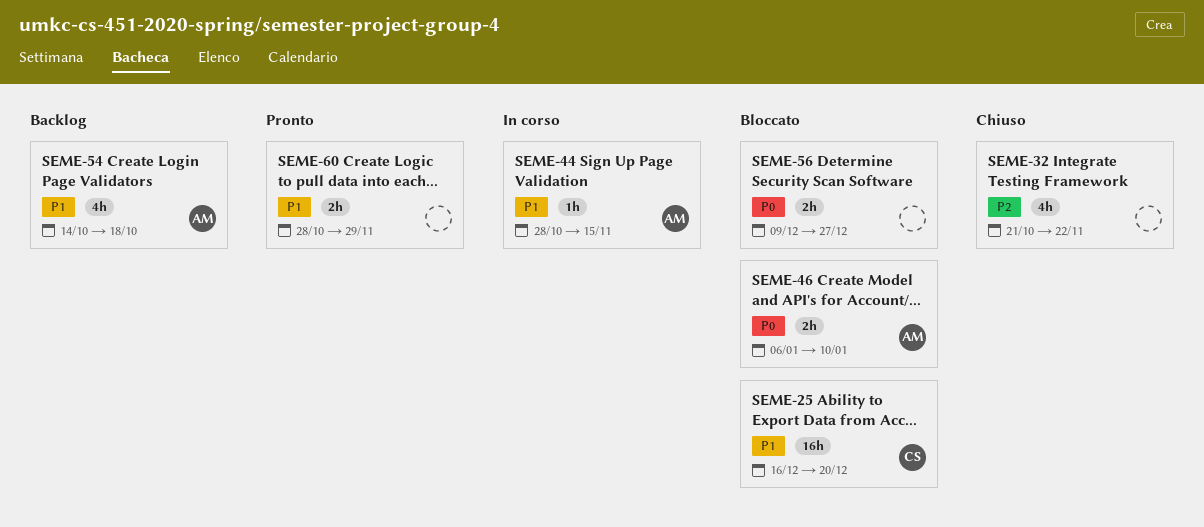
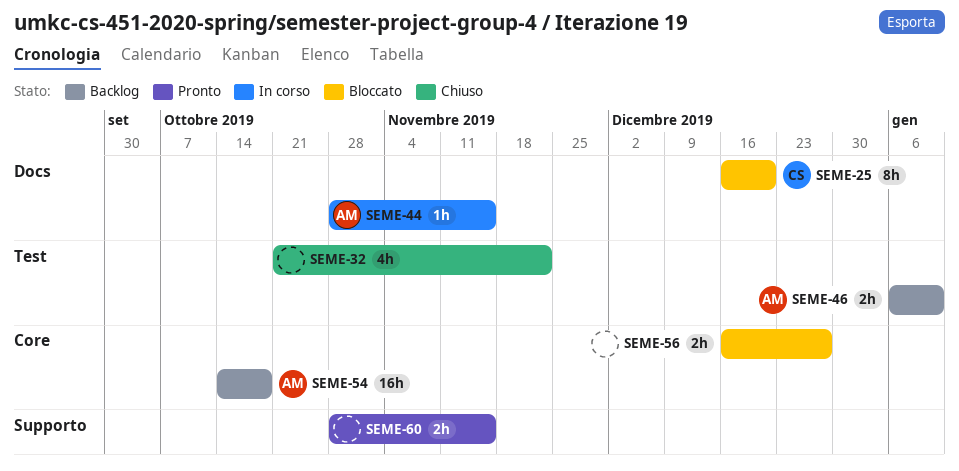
SEME-25, estimate: 16h -> 8h
SEME-46, status: Bloccato -> Backlog
SEME-54, estimate: 4h -> 16h
SEME-56, start: Dec 9 -> Dec 16
SEME-60, due: Nov 29 -> Nov 15

